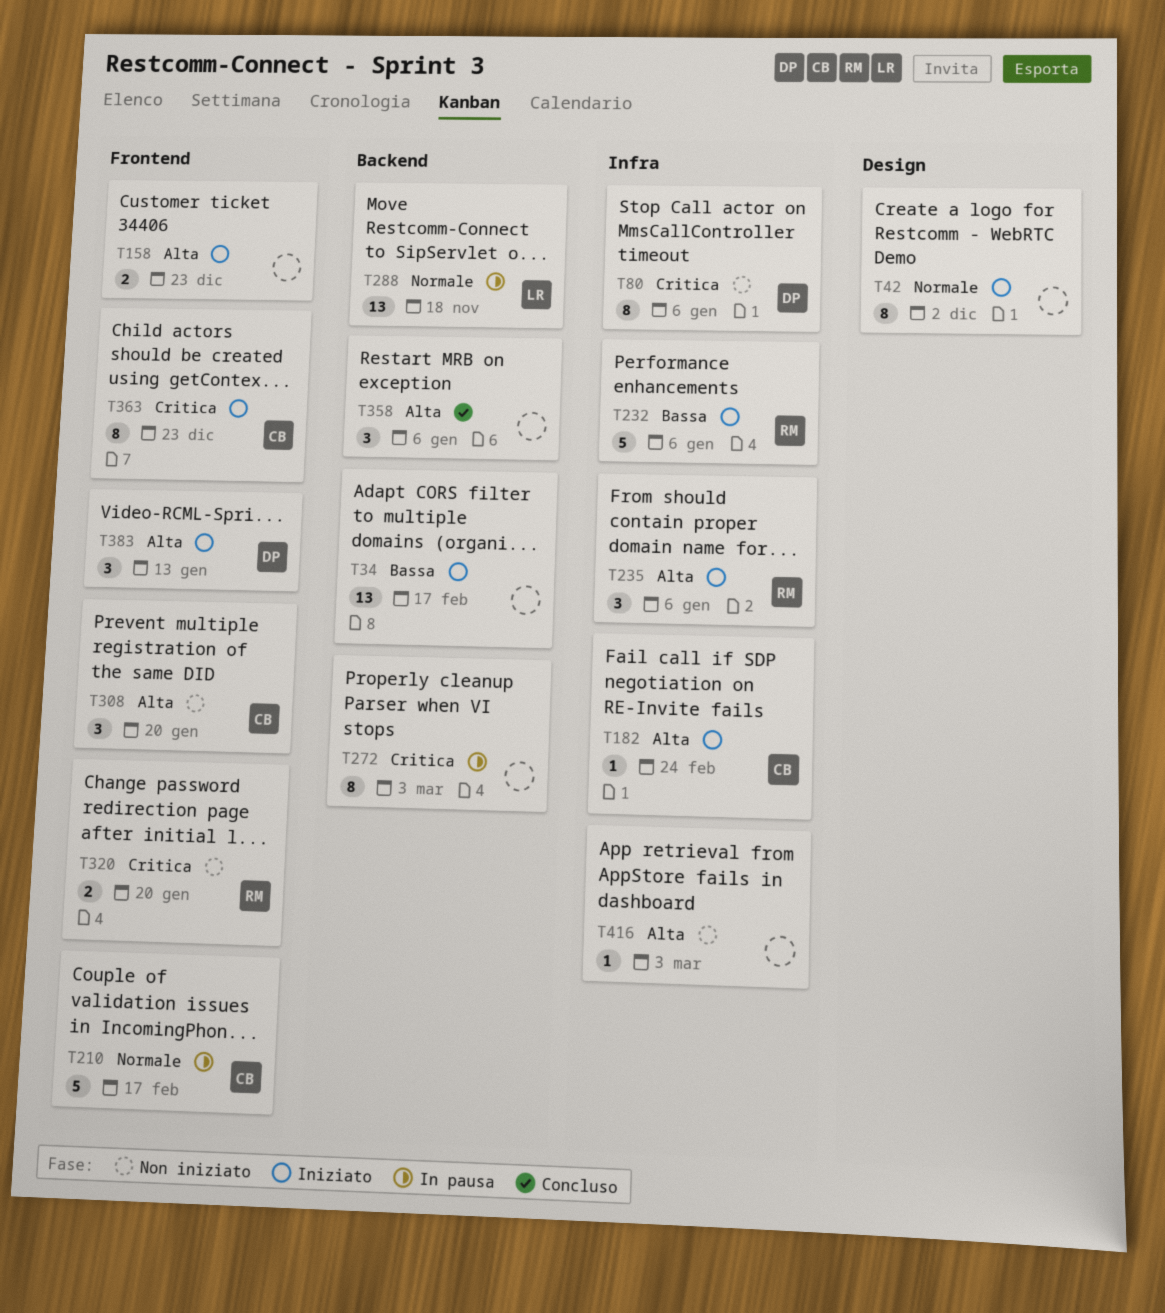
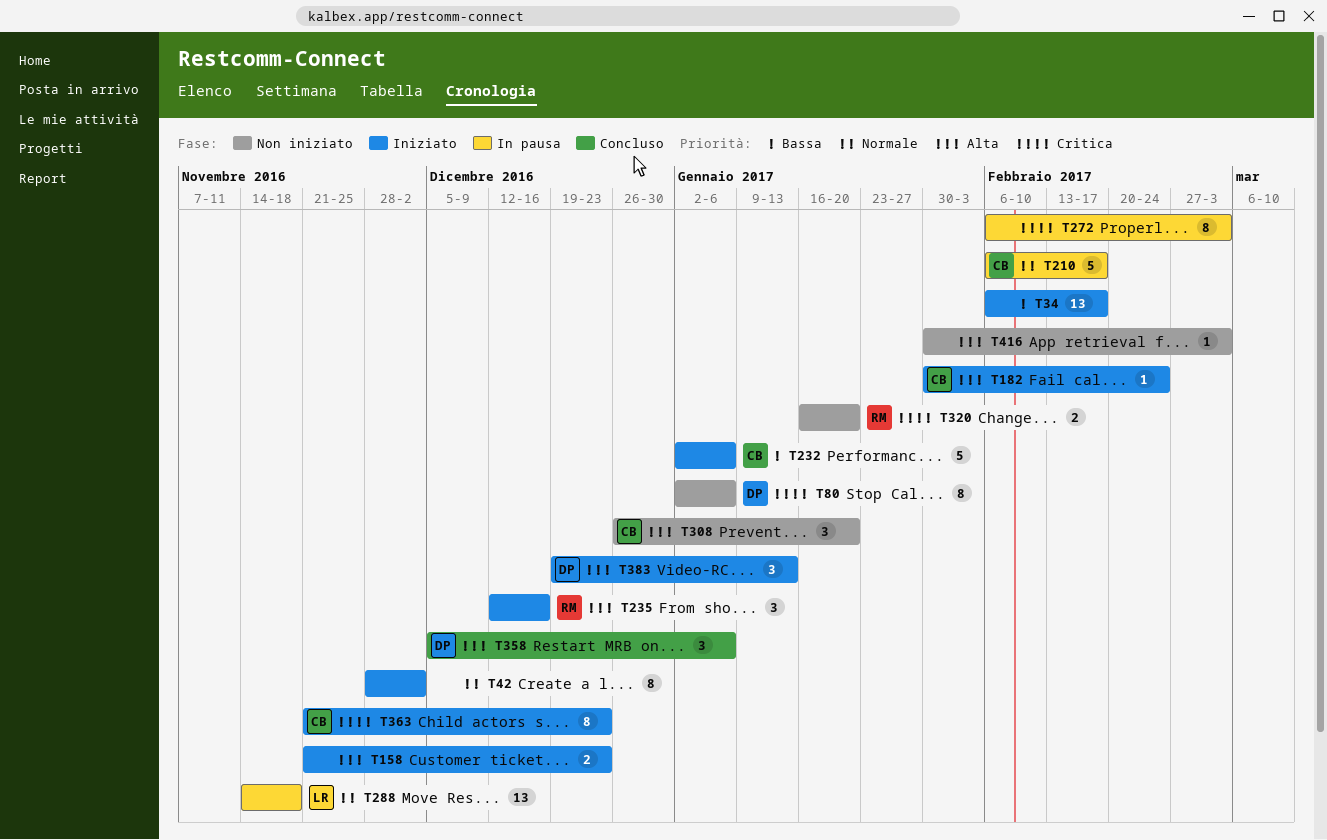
T232, owner: RM -> CB
T235, due: Jan 6 -> Dec 16
T358, owner: none -> DP

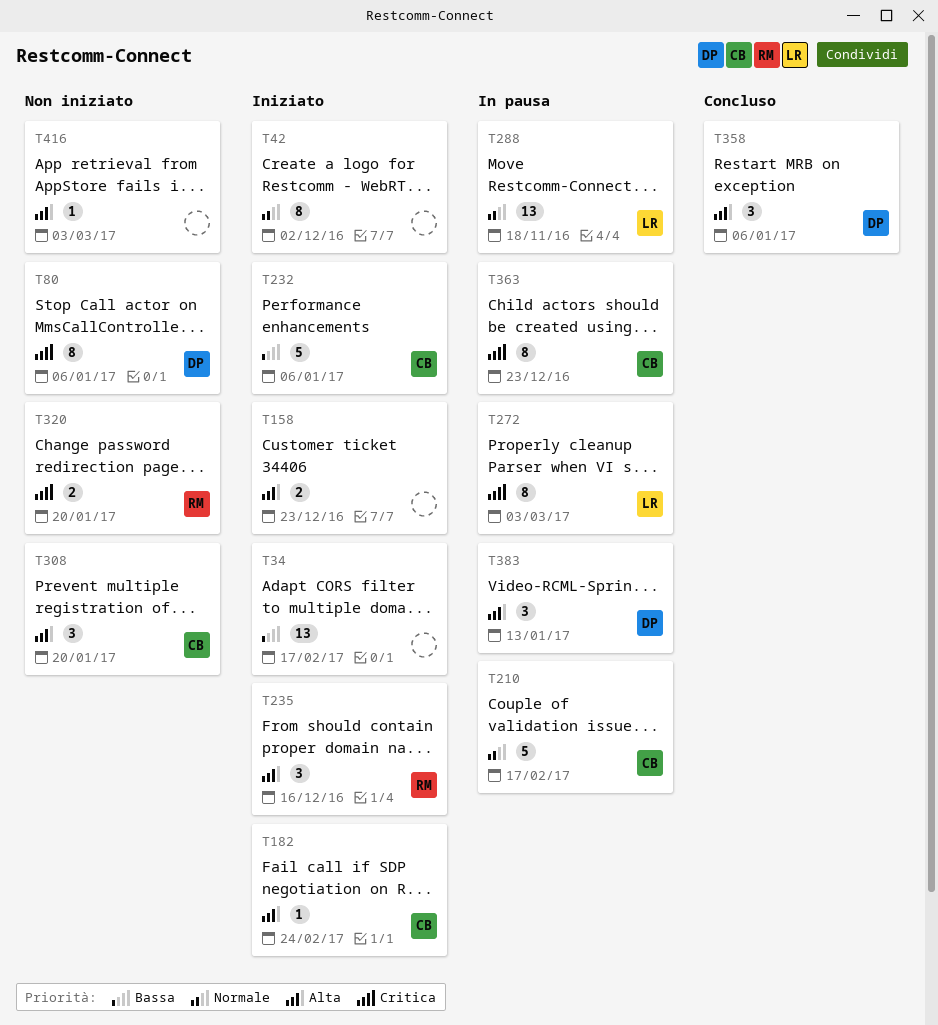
T272, owner: none -> LR
T363, status: Iniziato -> In pausa
T383, status: Iniziato -> In pausa

